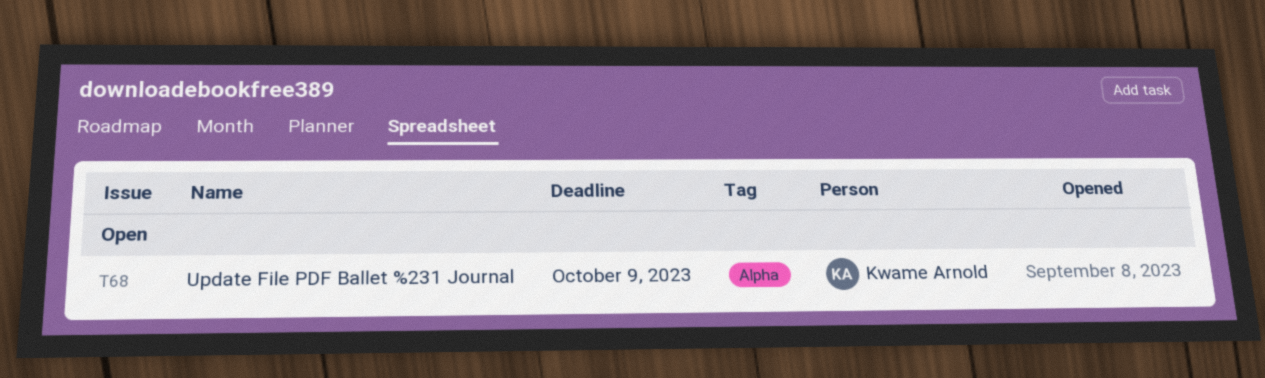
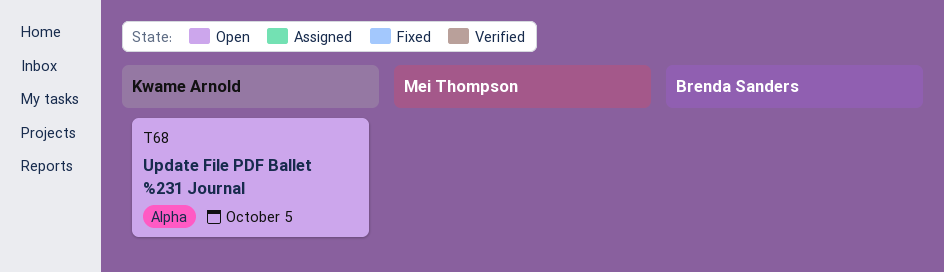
T68, due: Oct 9 -> Oct 5

